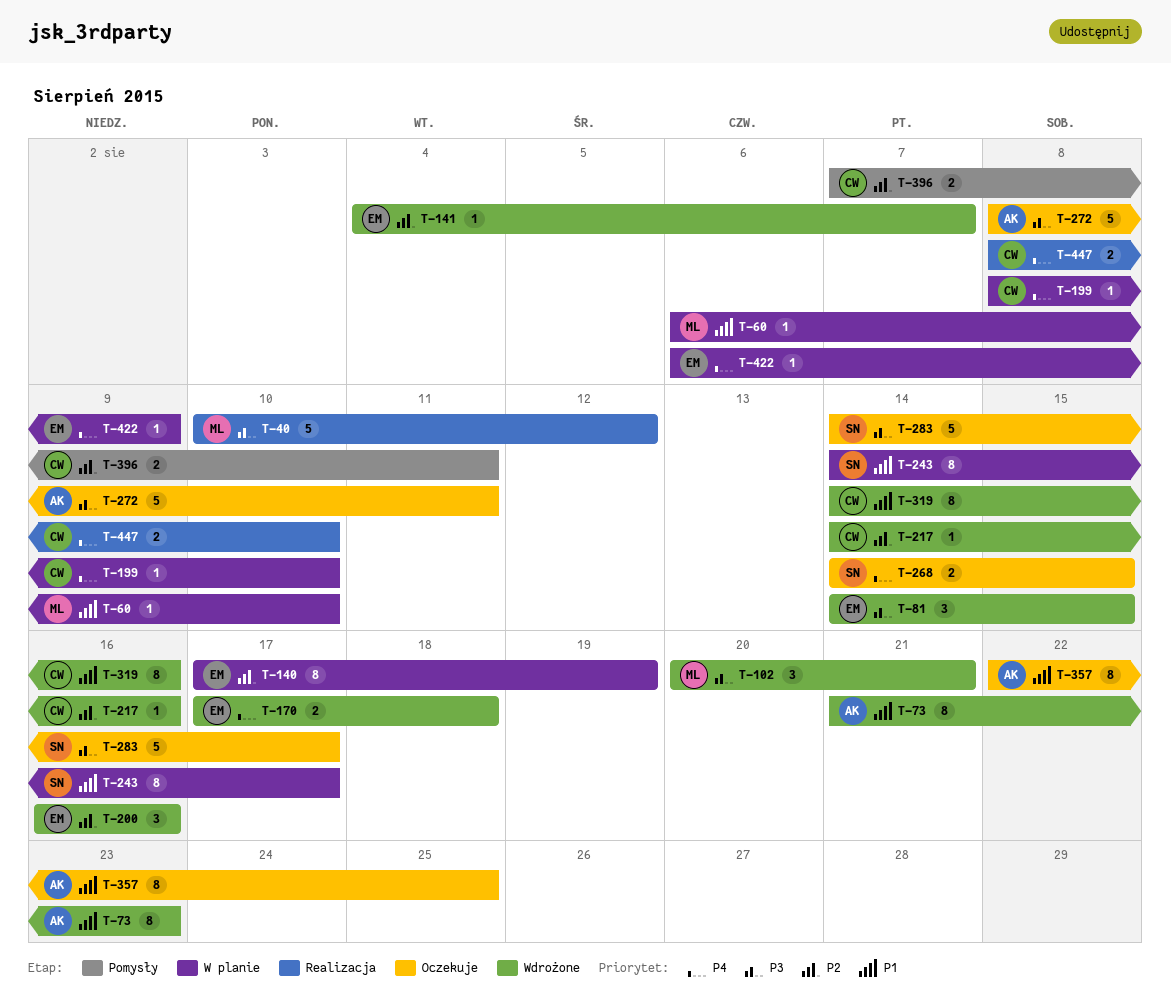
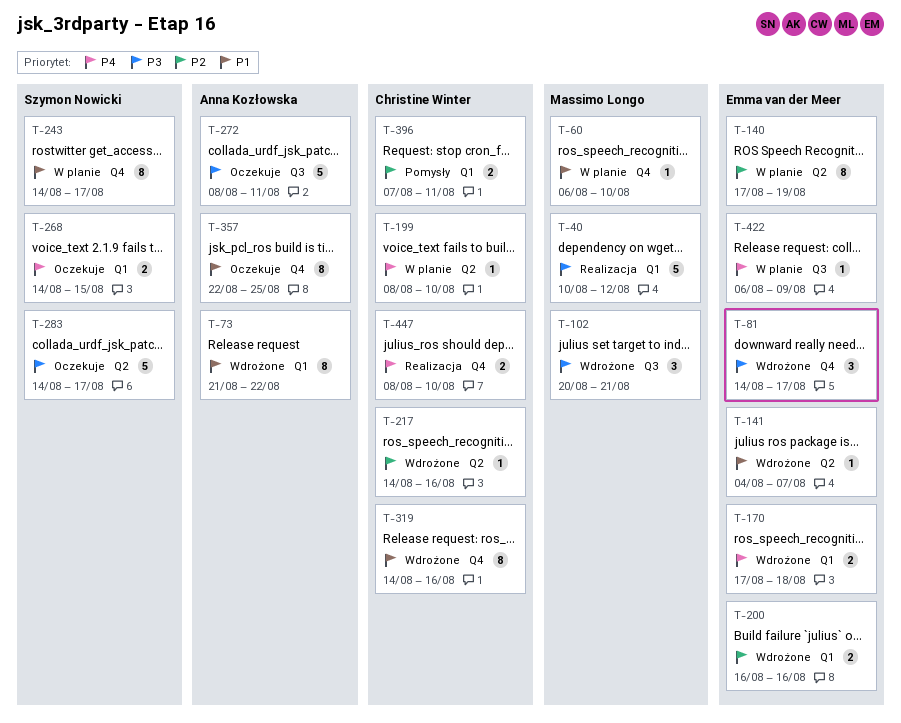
T-73, due: Aug 23 -> Aug 22
T-81, due: Aug 15 -> Aug 17
T-141, priority: P2 -> P1
T-200, estimate: 3 -> 2

